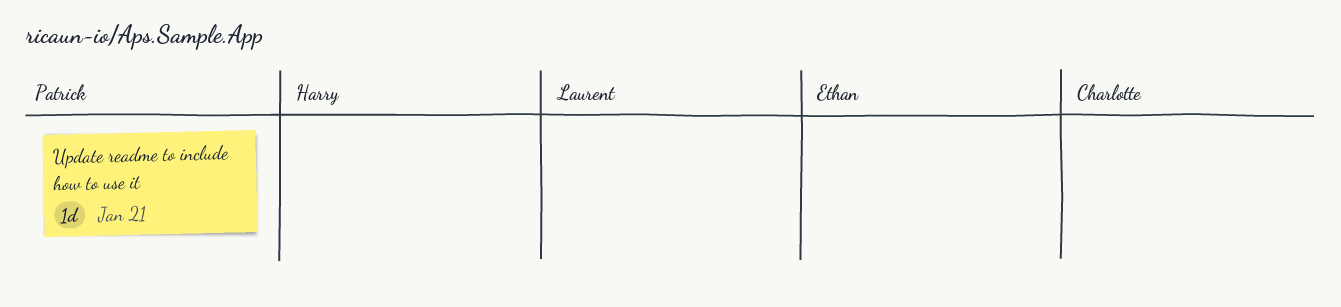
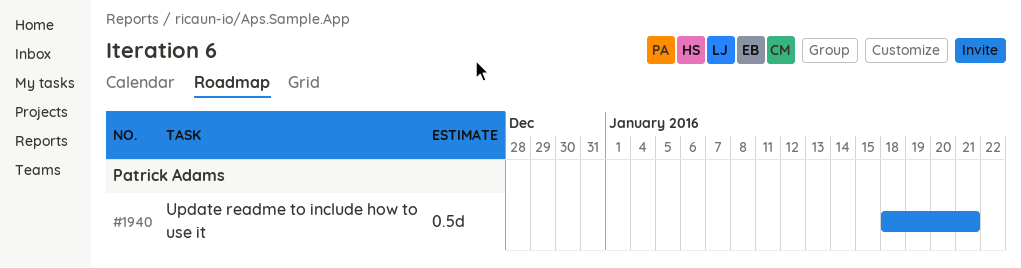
Update readme to include how to use it, estimate: 1d -> 0.5d

